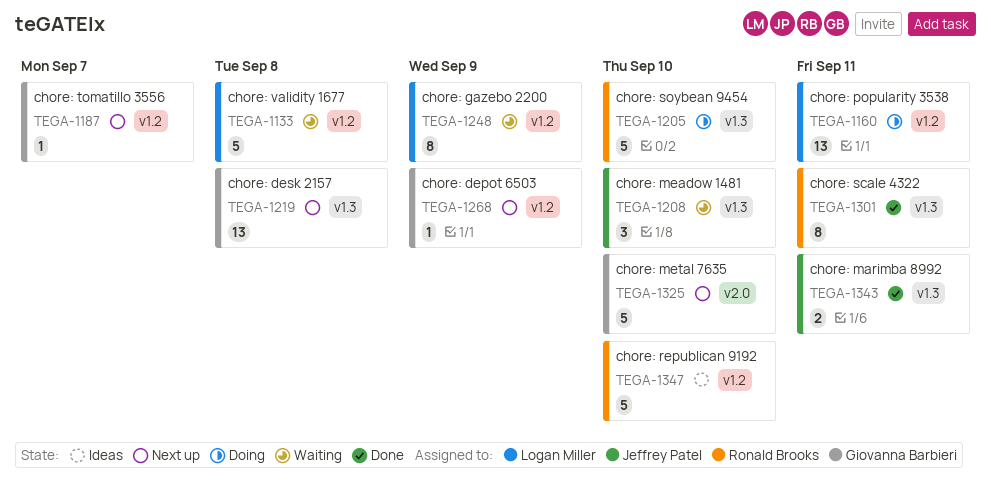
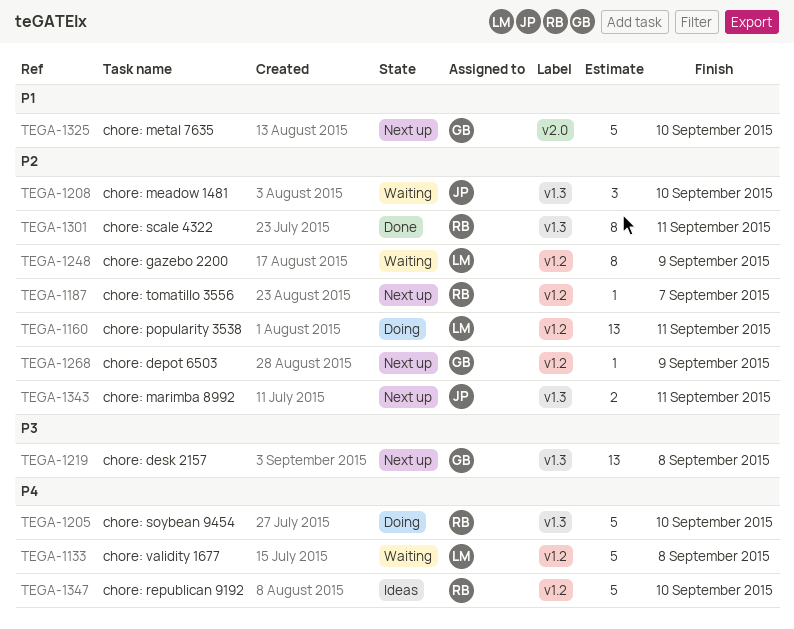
TEGA-1187, owner: Giovanna Barbieri -> Ronald Brooks
TEGA-1343, status: Done -> Next up

